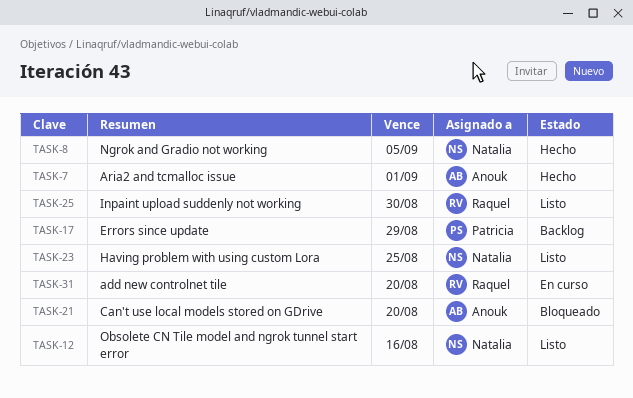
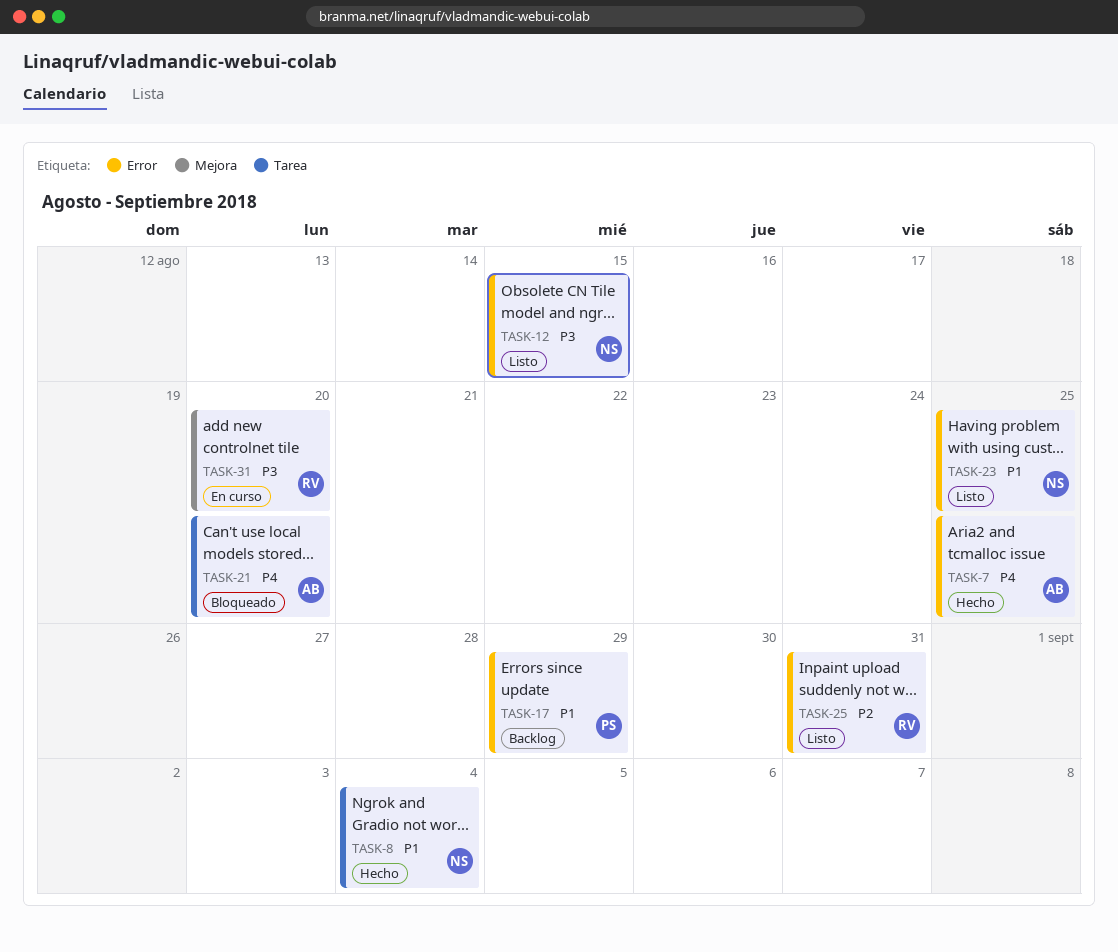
TASK-7, due: Sep 1 -> Aug 25
TASK-8, due: Sep 5 -> Sep 4
TASK-12, due: Aug 16 -> Aug 15
TASK-25, due: Aug 30 -> Aug 31

